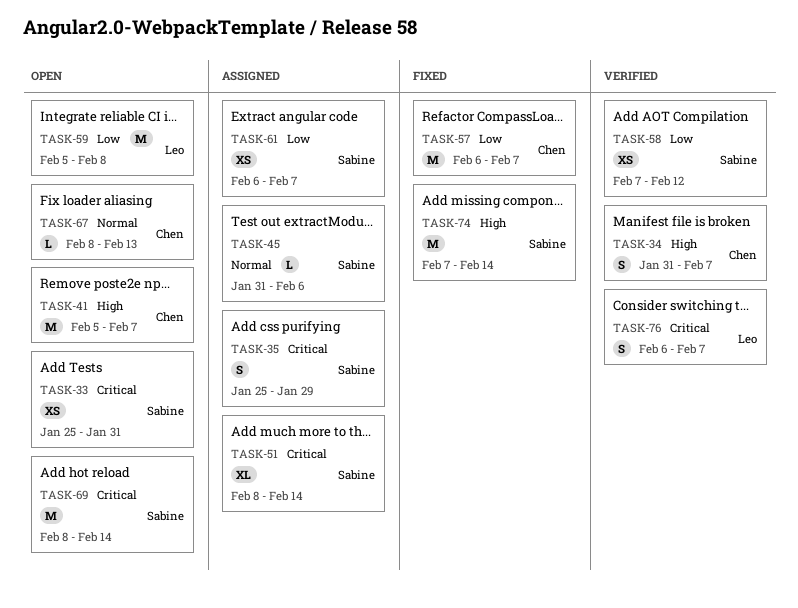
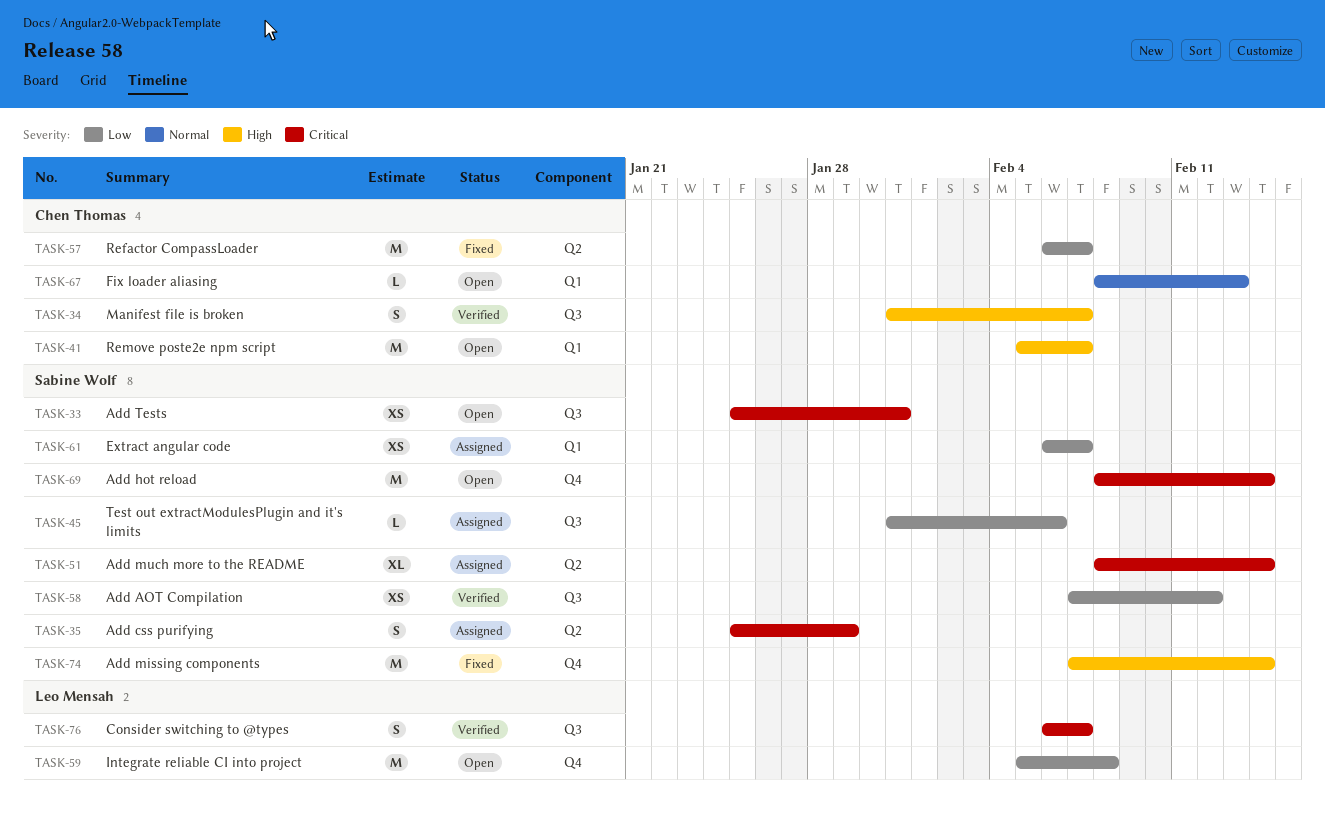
TASK-45, priority: Normal -> Low

